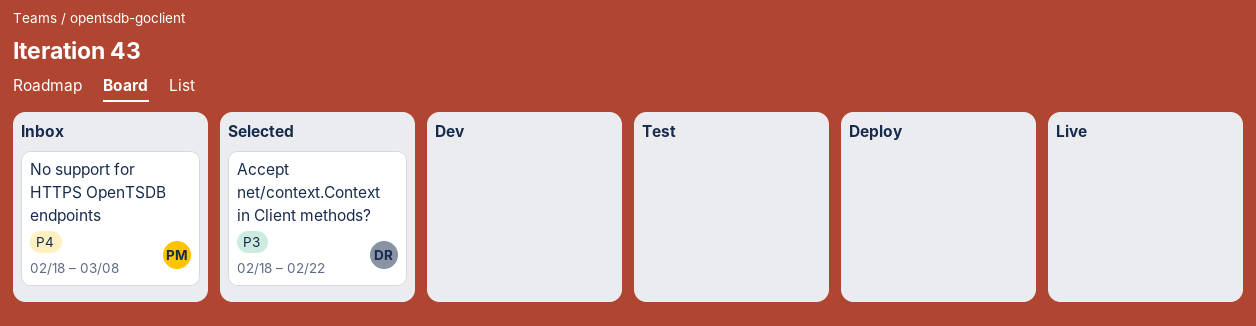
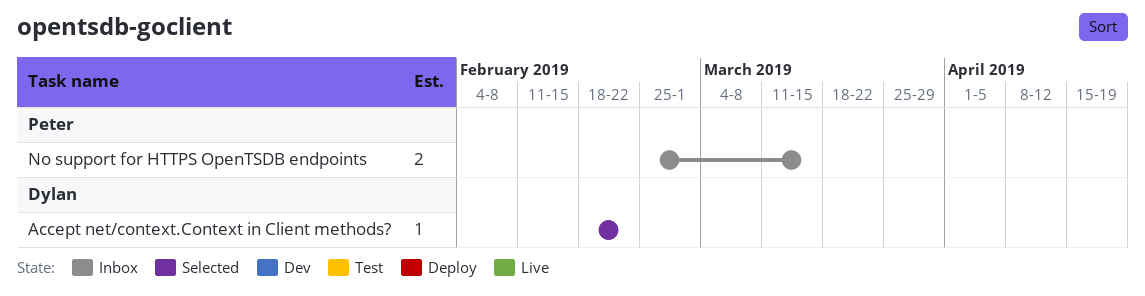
No support for HTTPS OpenTSDB endpoints, start: Feb 18 -> Feb 25
No support for HTTPS OpenTSDB endpoints, due: Mar 8 -> Mar 15

